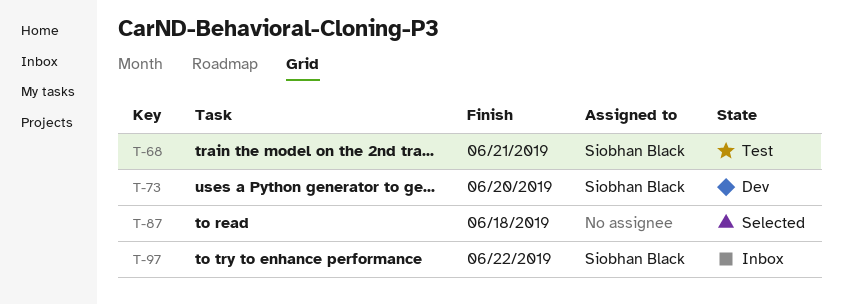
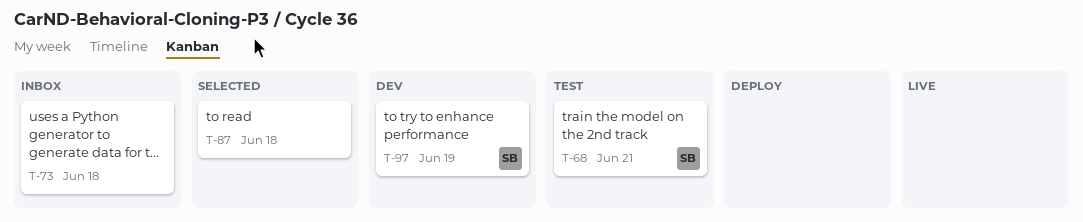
T-73, status: Dev -> Inbox
T-73, owner: Siobhan Black -> none
T-73, due: Jun 20 -> Jun 18
T-97, status: Inbox -> Dev
T-97, due: Jun 22 -> Jun 19

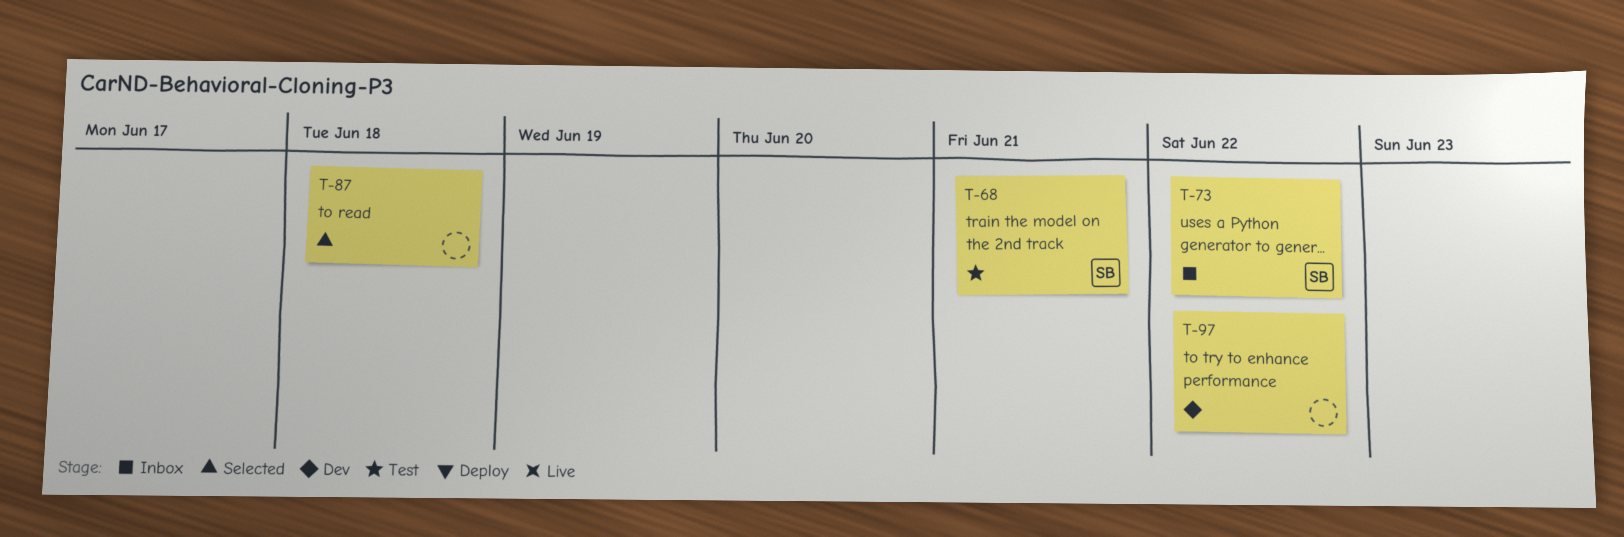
T-73, owner: none -> SB
T-73, due: Jun 18 -> Jun 22
T-97, owner: SB -> none
T-97, due: Jun 19 -> Jun 22

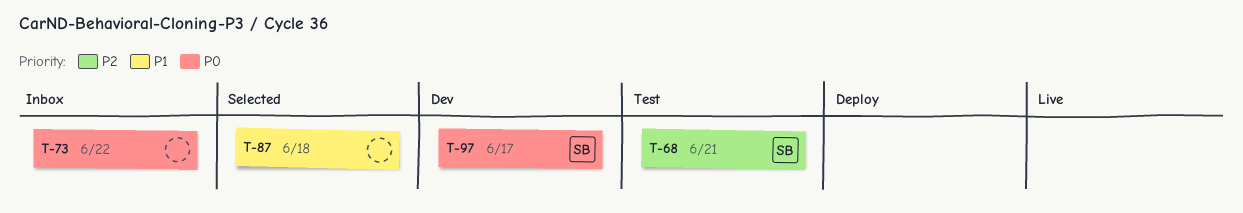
T-73, owner: SB -> none
T-97, owner: none -> SB
T-97, due: Jun 22 -> Jun 17

